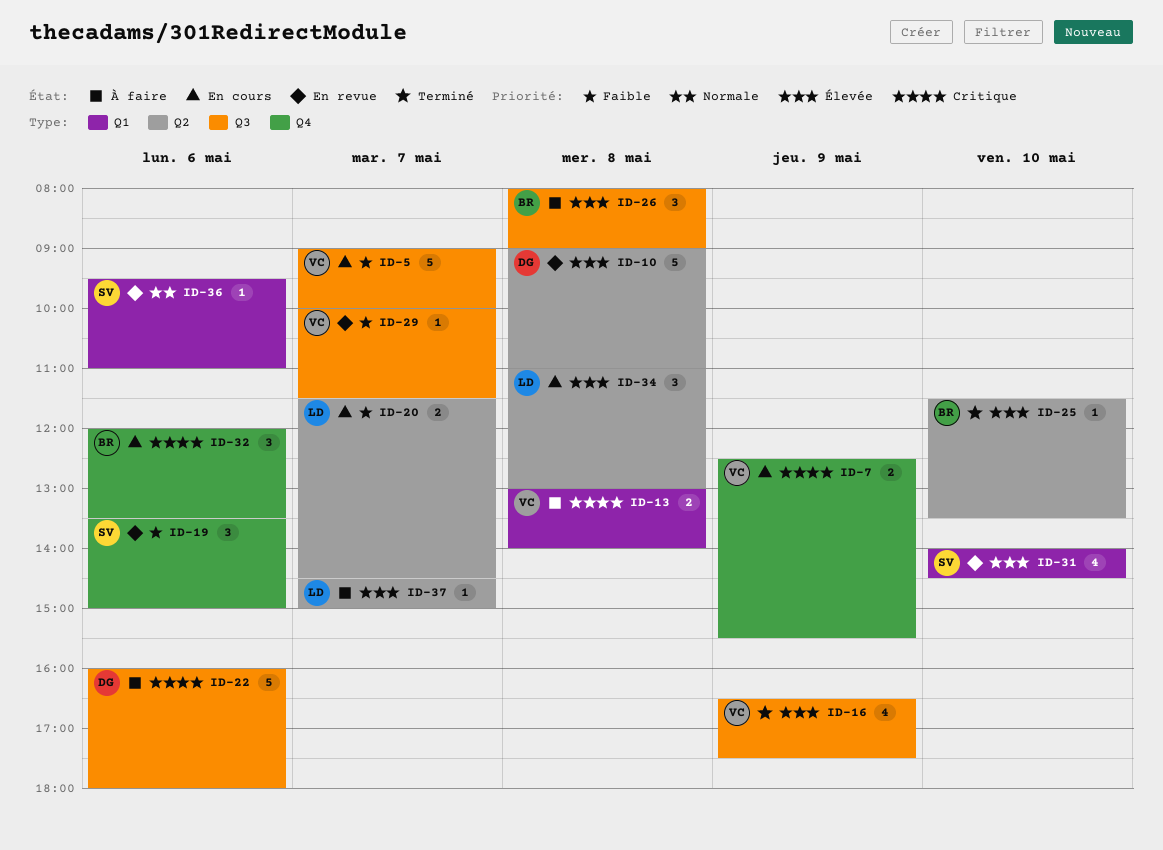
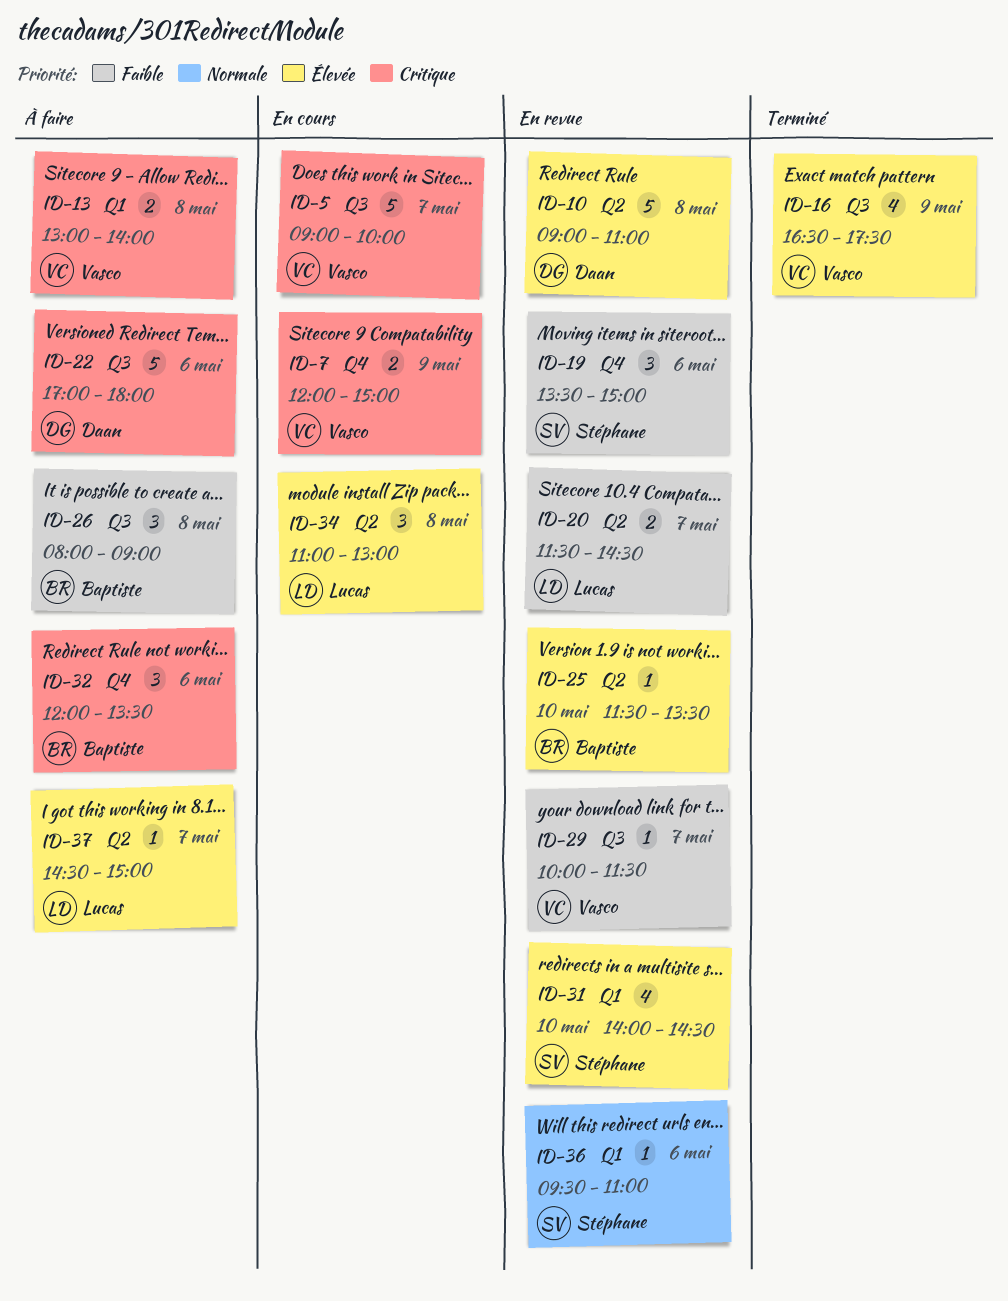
ID-5, priority: Faible -> Critique
ID-7, begins: 12:30 -> 12:00
ID-7, ends: 15:30 -> 15:00
ID-20, status: En cours -> En revue
ID-22, begins: 16:00 -> 17:00
ID-25, status: Terminé -> En revue
ID-26, priority: Élevée -> Faible
ID-32, status: En cours -> À faire

